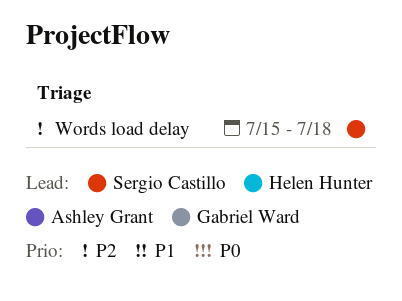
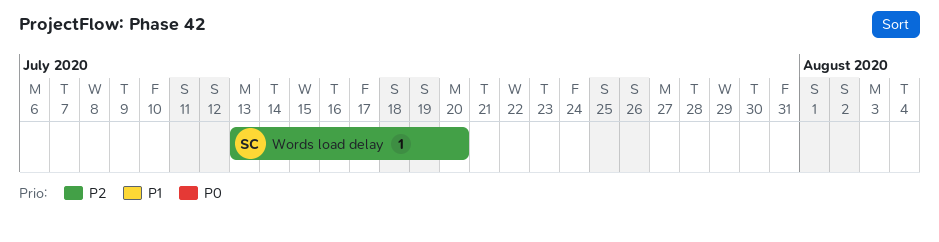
Words load delay, start: Jul 15 -> Jul 13
Words load delay, due: Jul 18 -> Jul 20

